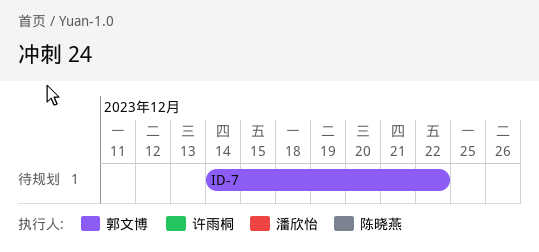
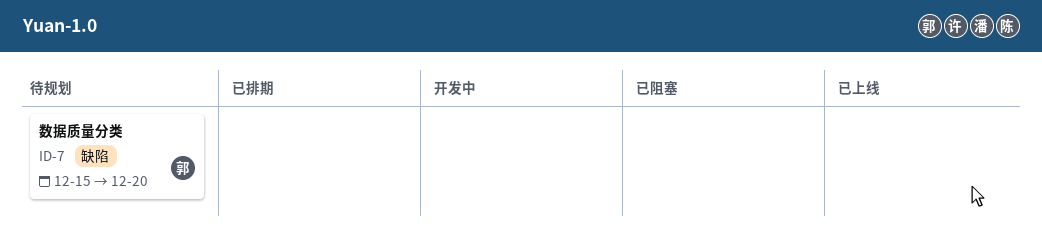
ID-7, start: Dec 14 -> Dec 15
ID-7, due: Dec 22 -> Dec 20

